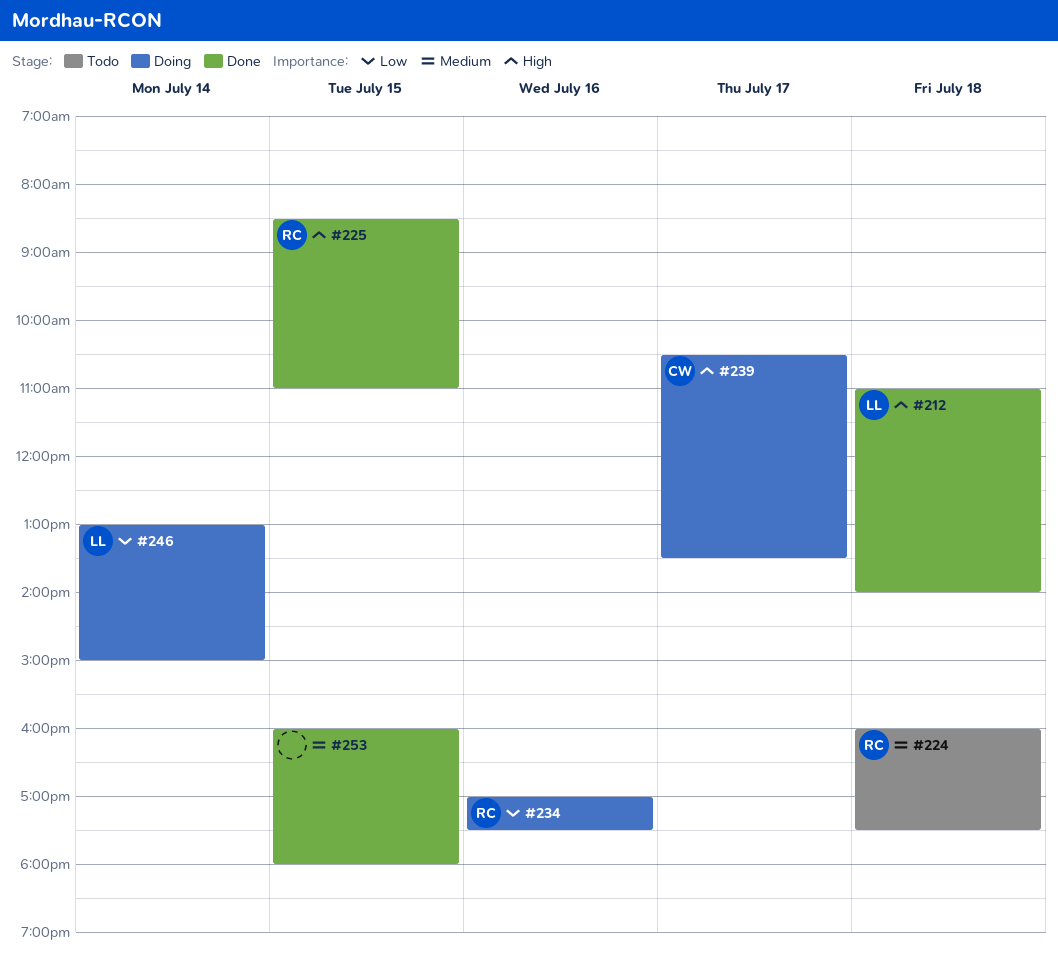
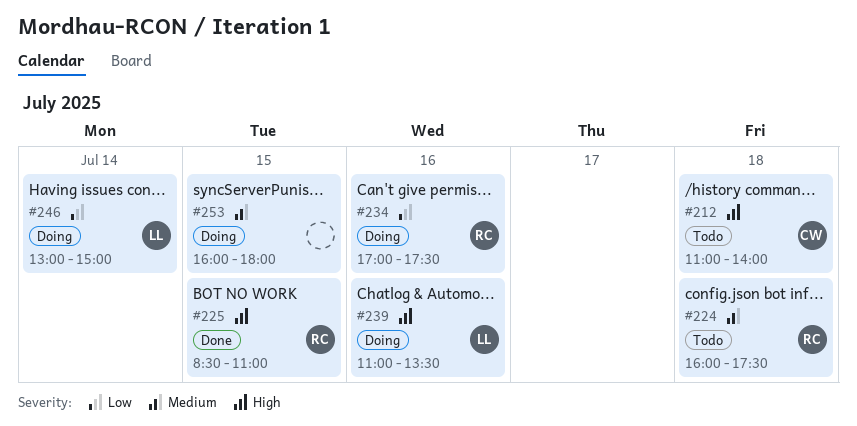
#212, status: Done -> Todo
#212, owner: LL -> CW
#239, owner: CW -> LL
#239, day: Jul 17 -> Jul 16
#239, begins: 10:30 -> 11:00
#253, status: Done -> Doing

